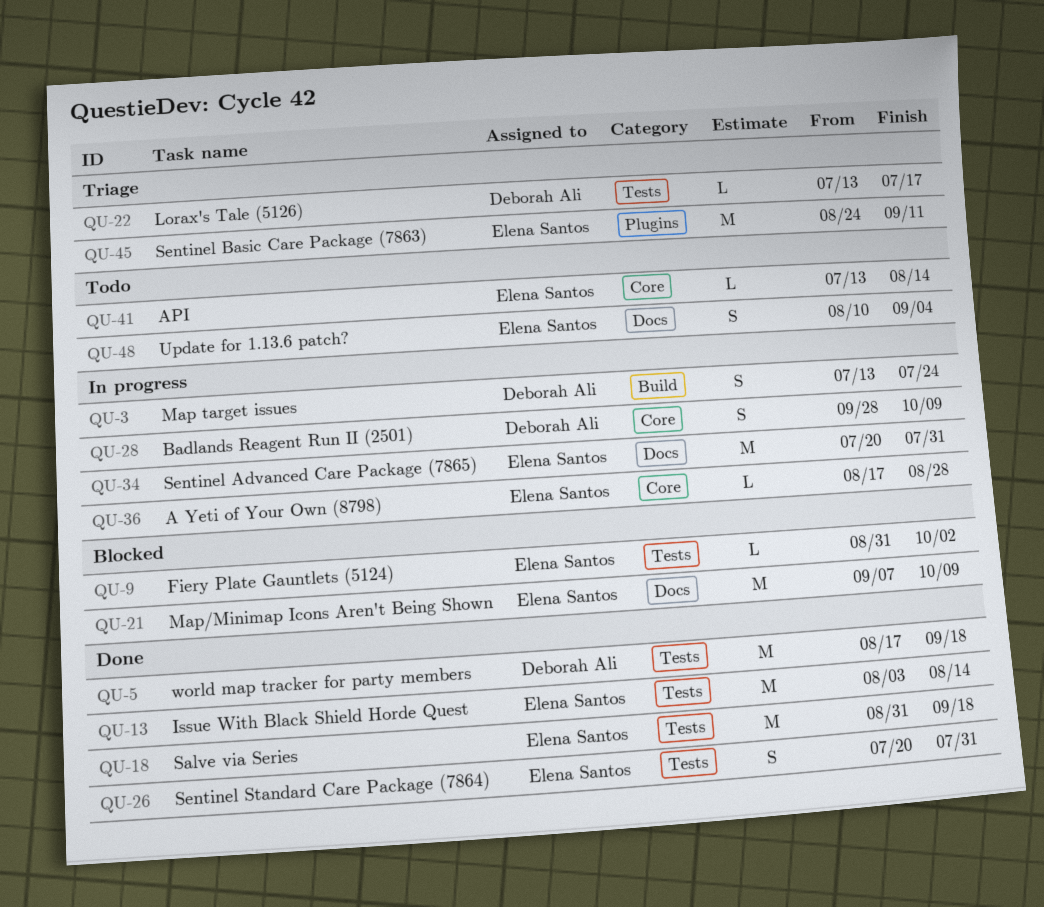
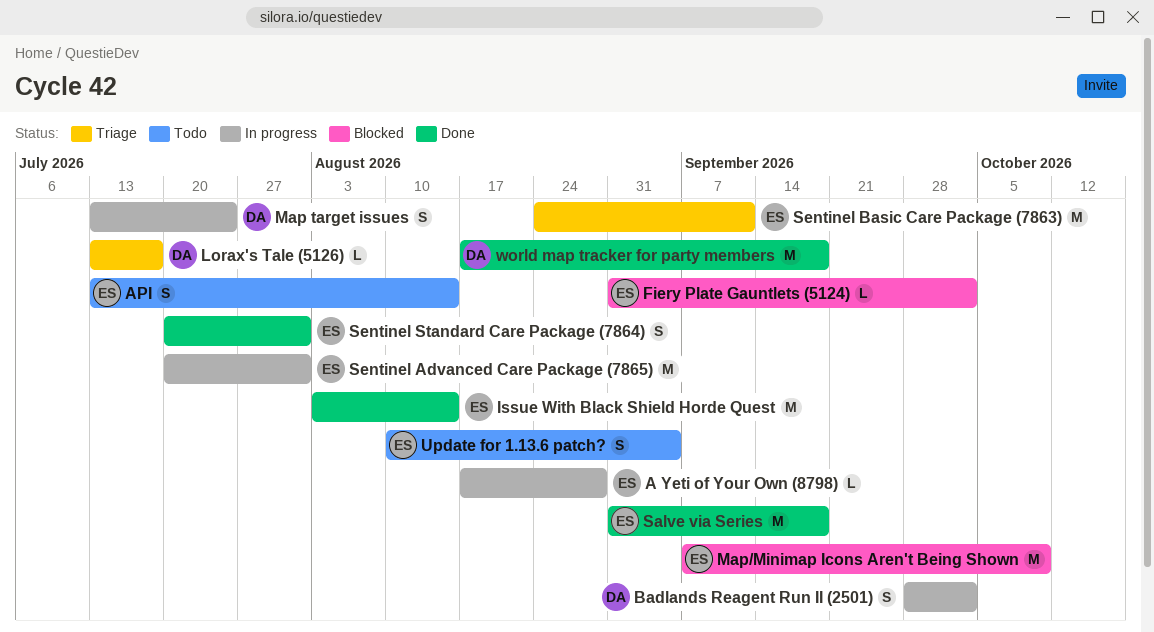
API, estimate: L -> S
Badlands Reagent Run II (2501), due: Oct 9 -> Oct 2

